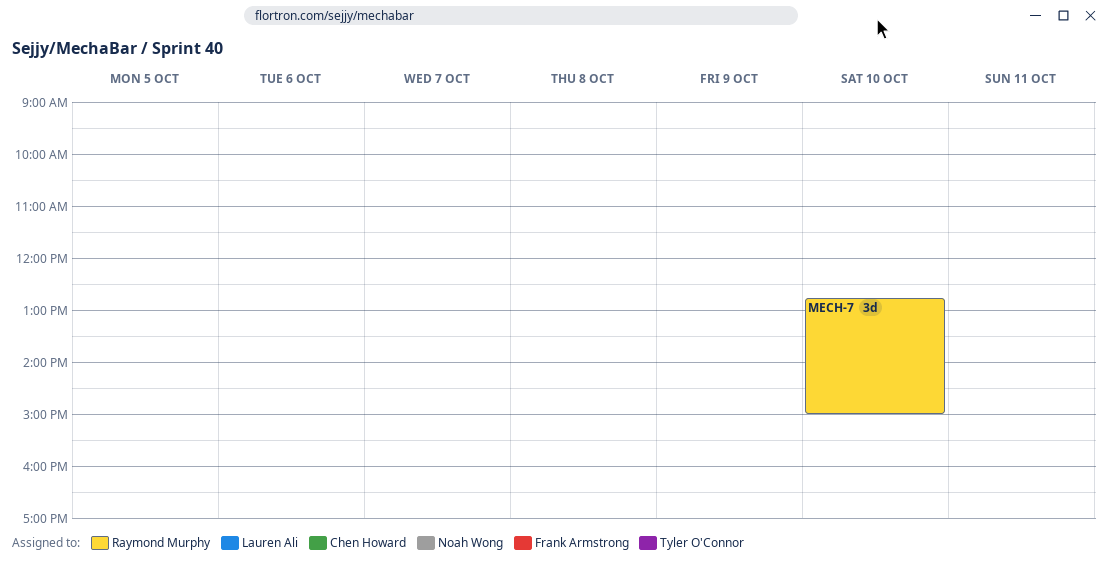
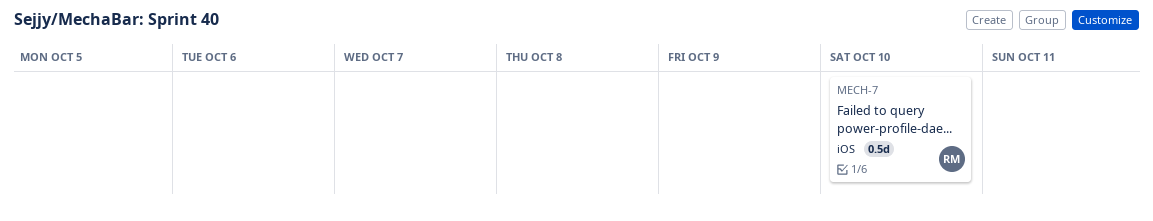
MECH-7, estimate: 3d -> 0.5d

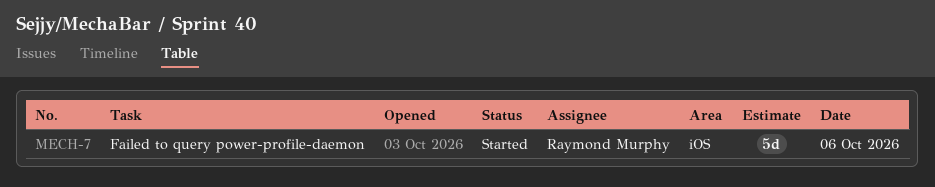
MECH-7, estimate: 0.5d -> 5d
MECH-7, day: Oct 10 -> Oct 6

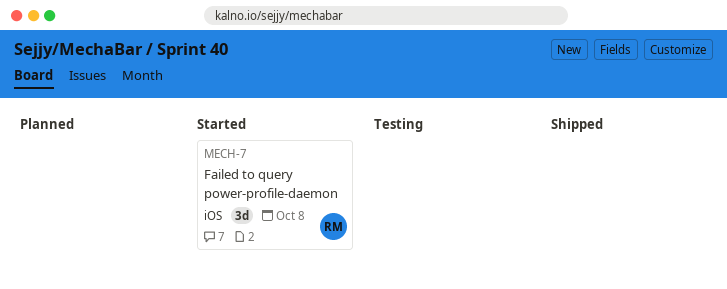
MECH-7, estimate: 5d -> 3d
MECH-7, day: Oct 6 -> Oct 8

